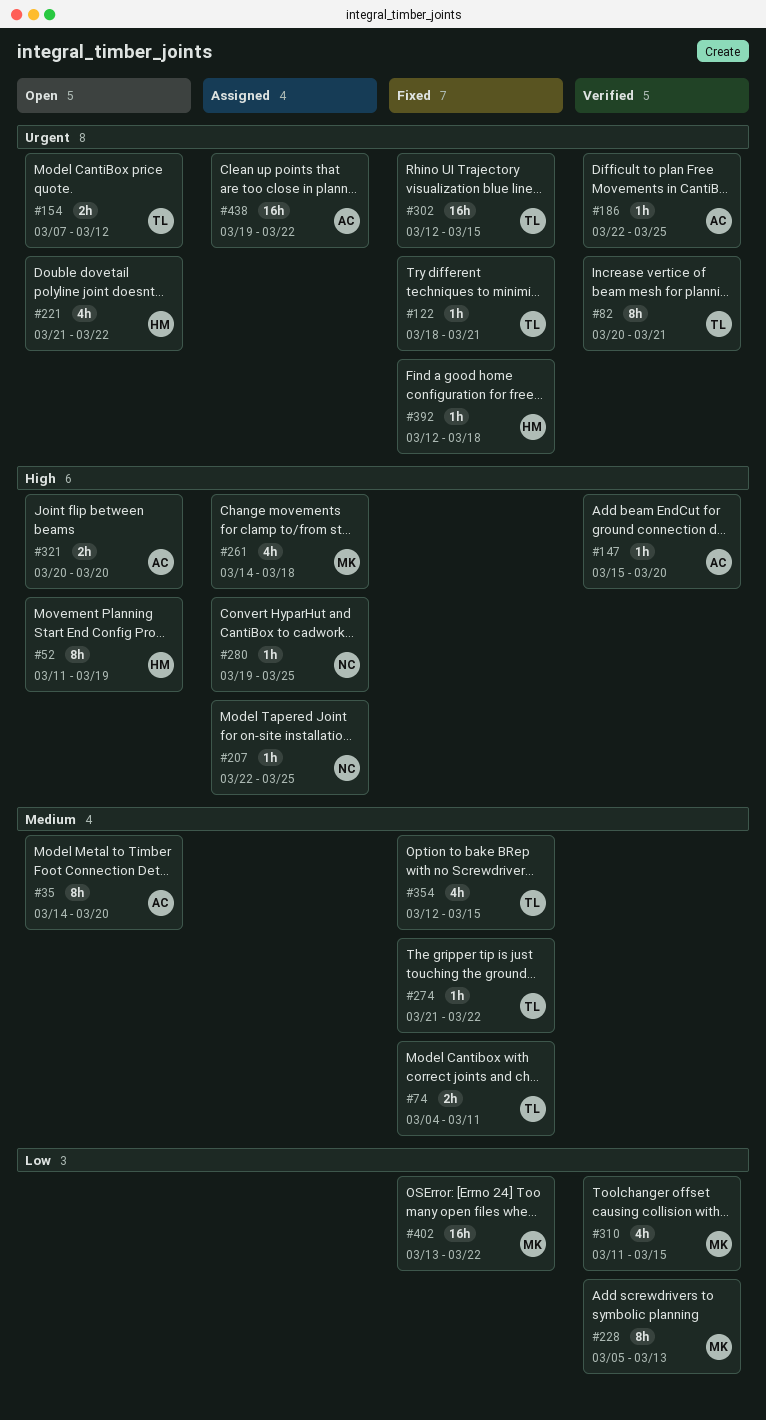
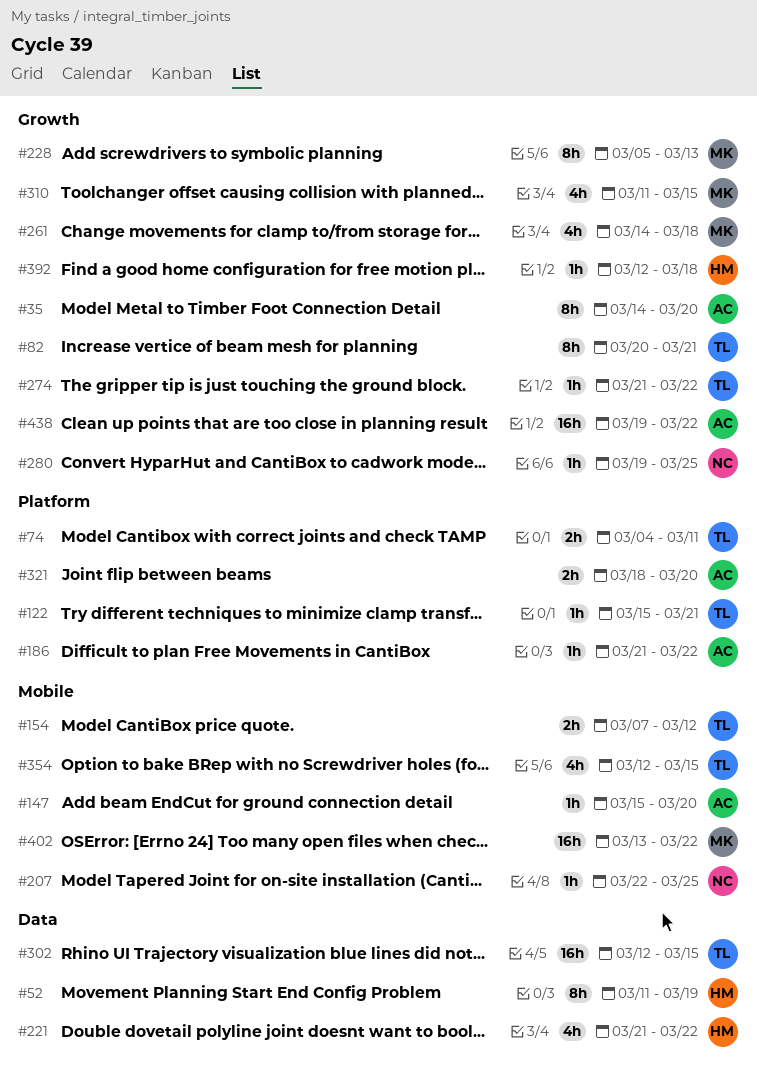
#122, start: Mar 18 -> Mar 15
#186, start: Mar 22 -> Mar 21
#186, due: Mar 25 -> Mar 22
#321, start: Mar 20 -> Mar 18

